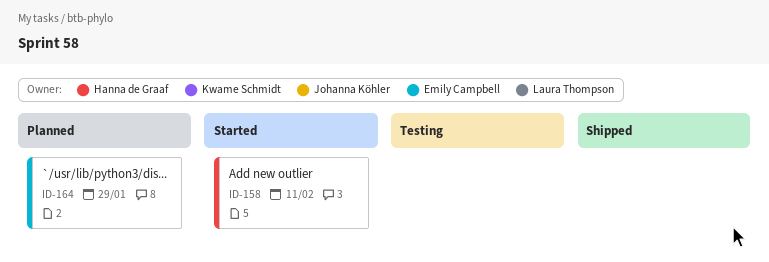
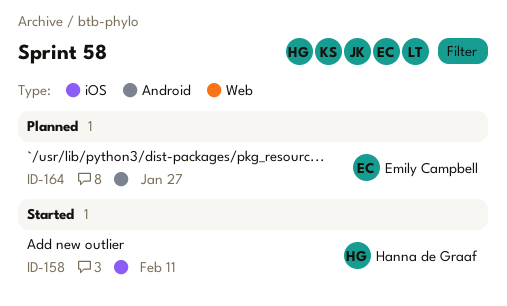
ID-164, due: Jan 29 -> Jan 27

